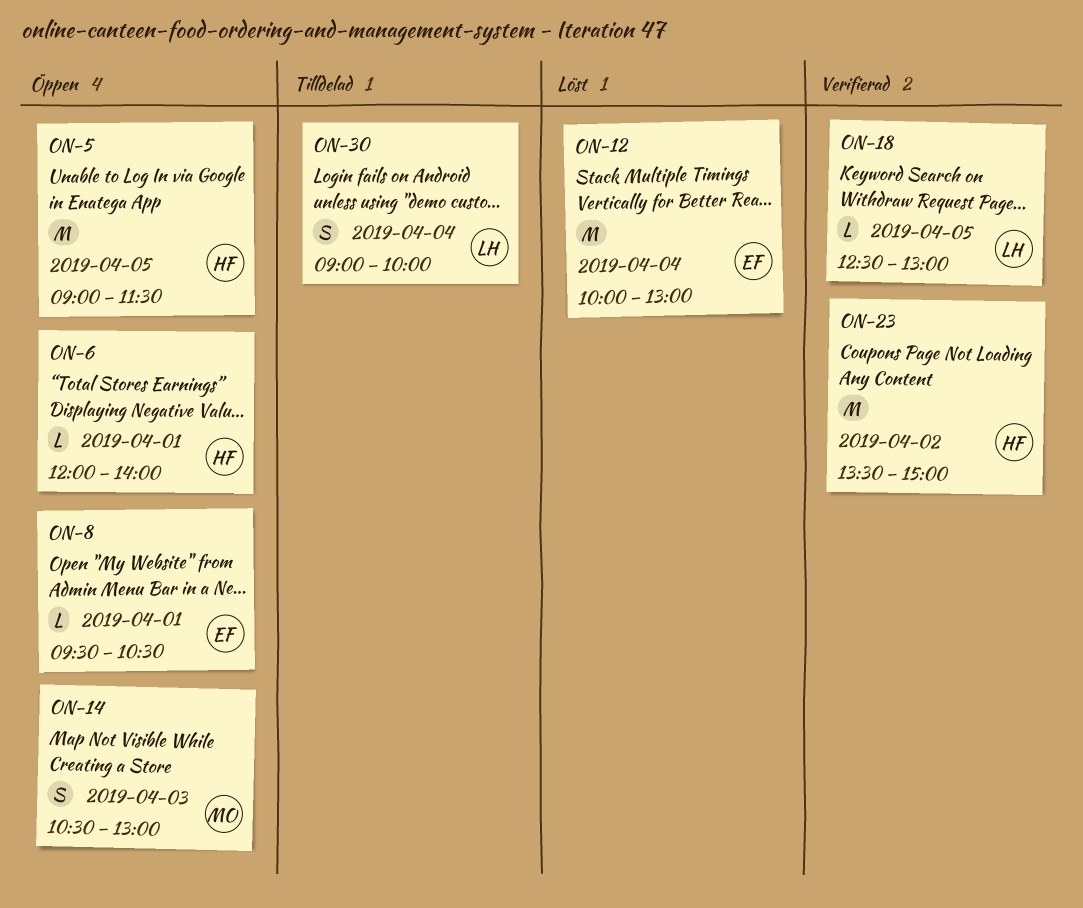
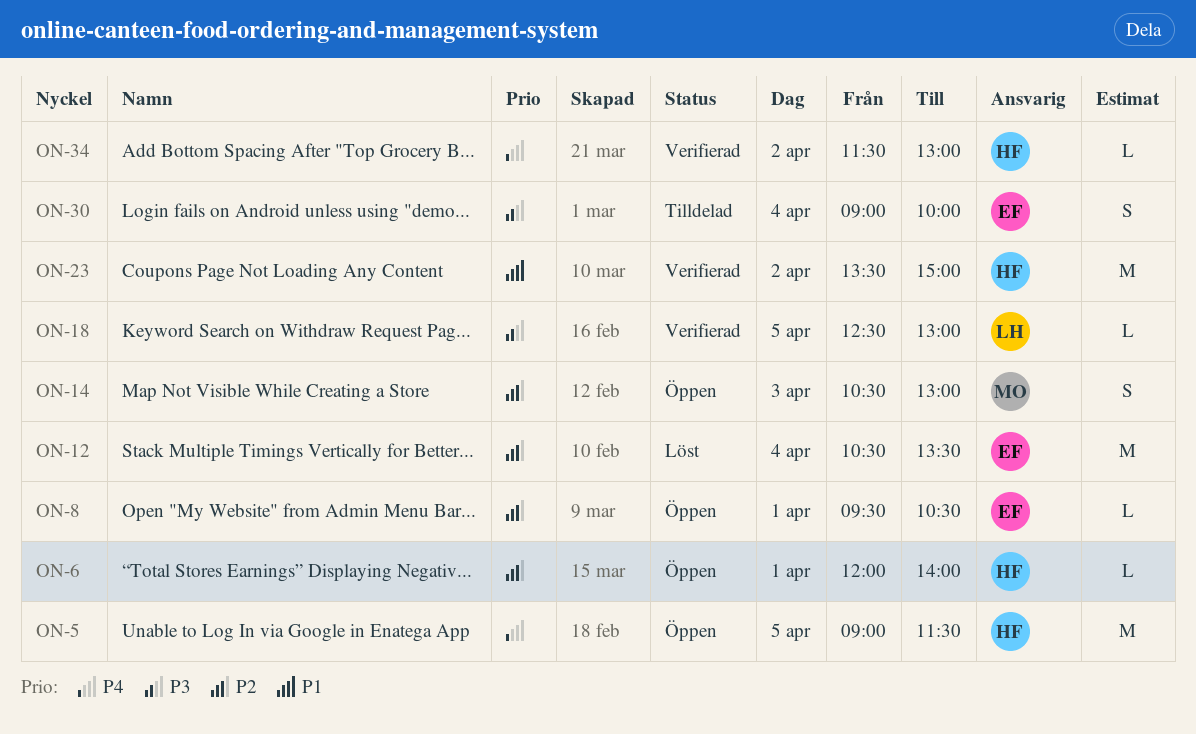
ON-12, begins: 10:00 -> 10:30
ON-12, ends: 13:00 -> 13:30
ON-30, owner: LH -> EF
ON-34: none -> present

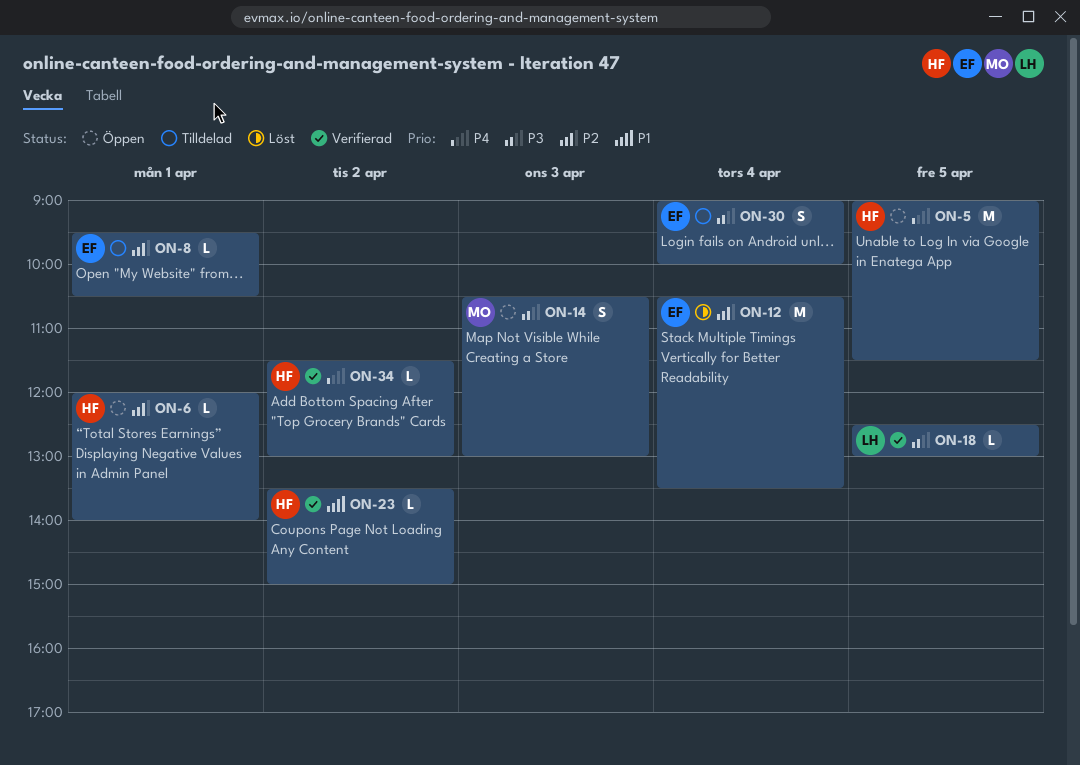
ON-8, status: Öppen -> Tilldelad
ON-14, priority: P2 -> P3
ON-23, estimate: M -> L

